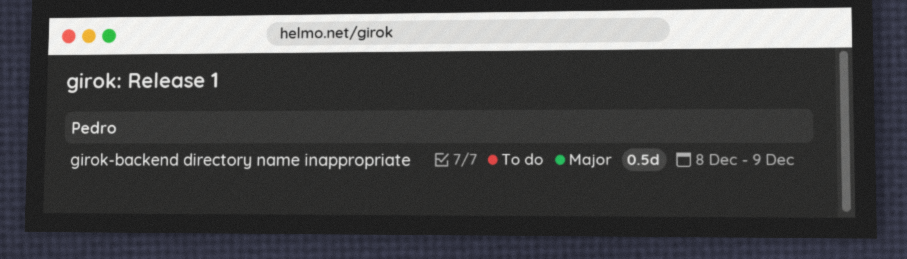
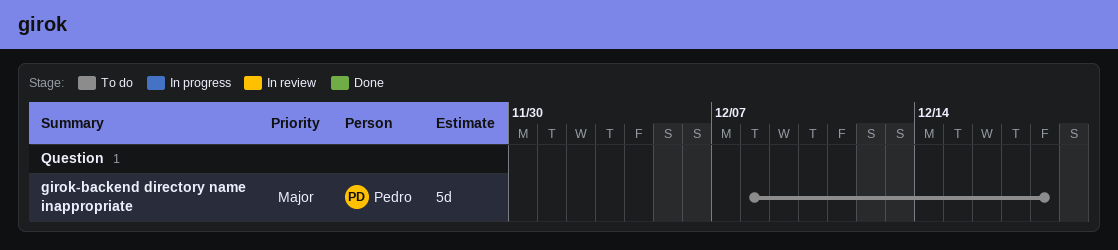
girok-backend directory name inappropriate, estimate: 0.5d -> 5d
girok-backend directory name inappropriate, due: Dec 9 -> Dec 18

